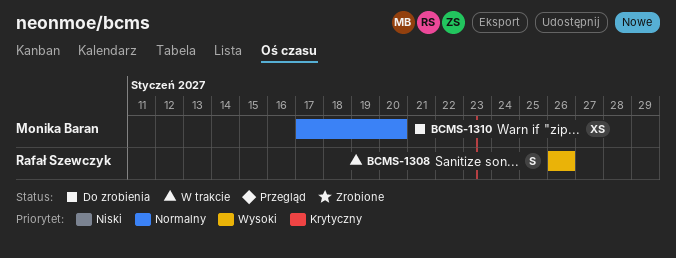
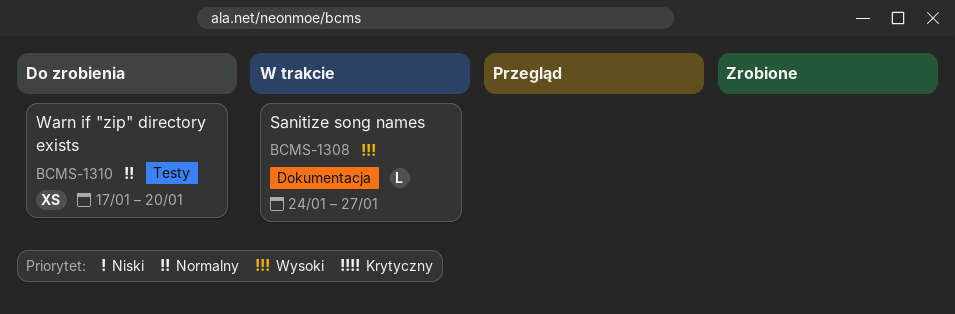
BCMS-1308, estimate: S -> L
BCMS-1308, start: Jan 26 -> Jan 24
BCMS-1308, due: Jan 26 -> Jan 27

